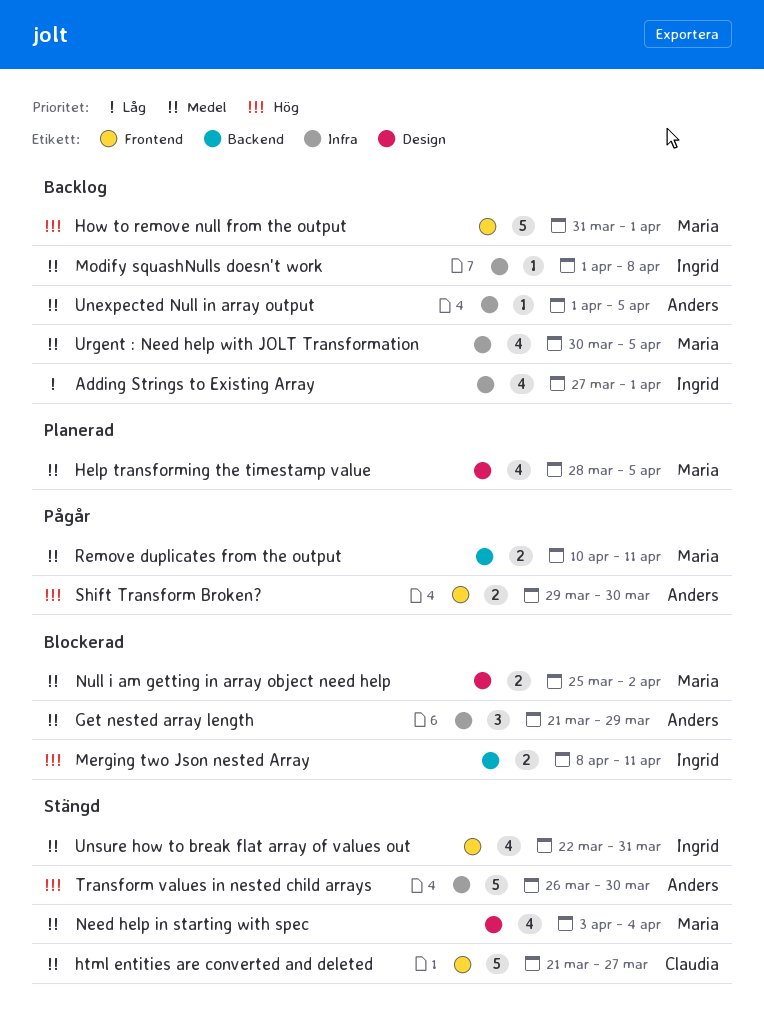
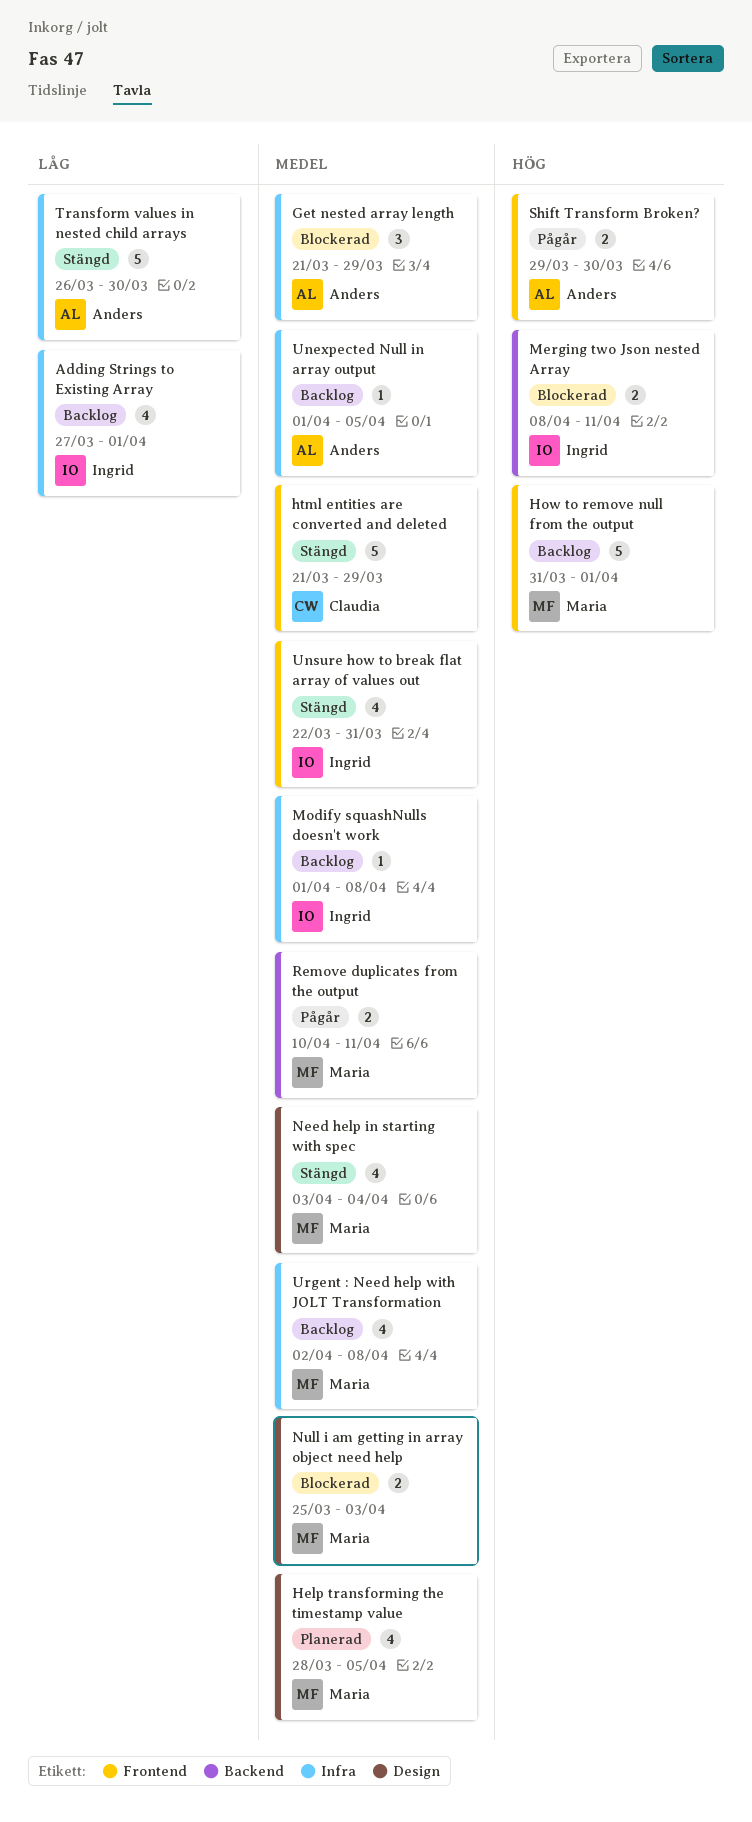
html entities are converted and deleted, due: Mar 27 -> Mar 29
Null i am getting in array object need help, due: Apr 2 -> Apr 3
Transform values in nested child arrays, priority: Hög -> Låg
Urgent : Need help with JOLT Transformation, start: Mar 30 -> Apr 2
Urgent : Need help with JOLT Transformation, due: Apr 5 -> Apr 8

